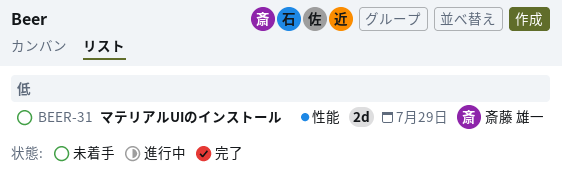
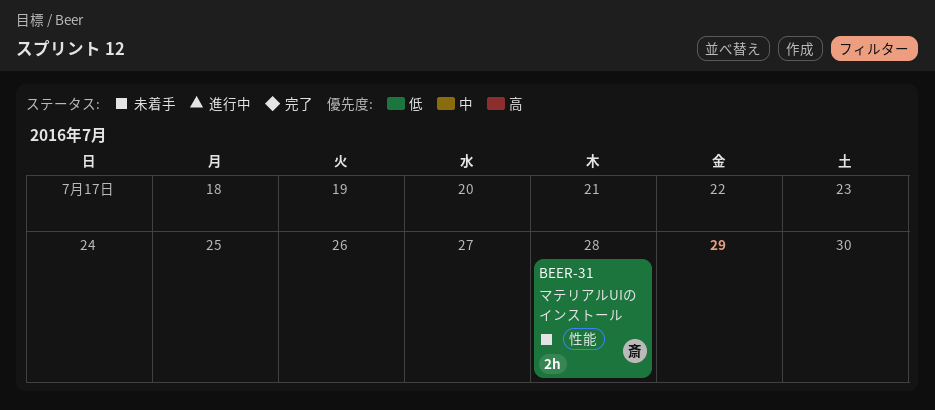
BEER-31, estimate: 2d -> 2h
BEER-31, due: Jul 29 -> Jul 28

